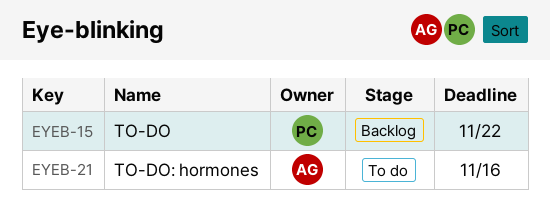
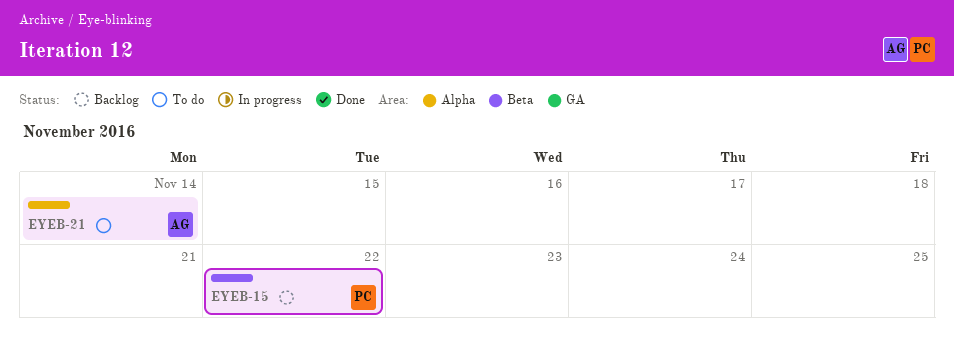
EYEB-21, due: Nov 16 -> Nov 14

